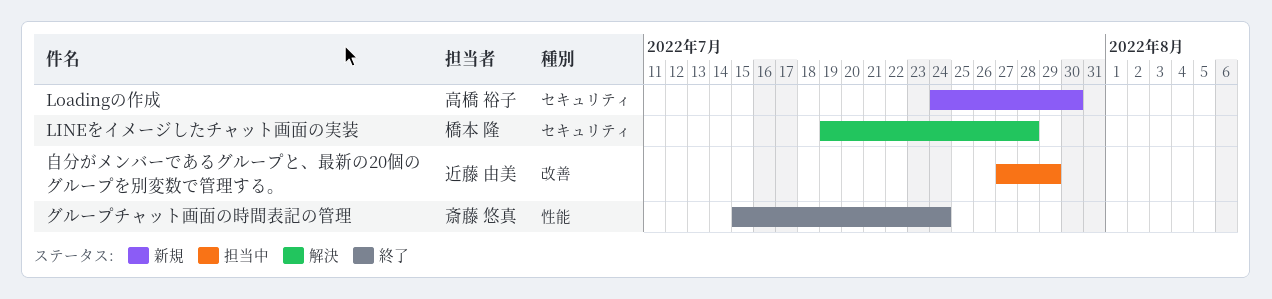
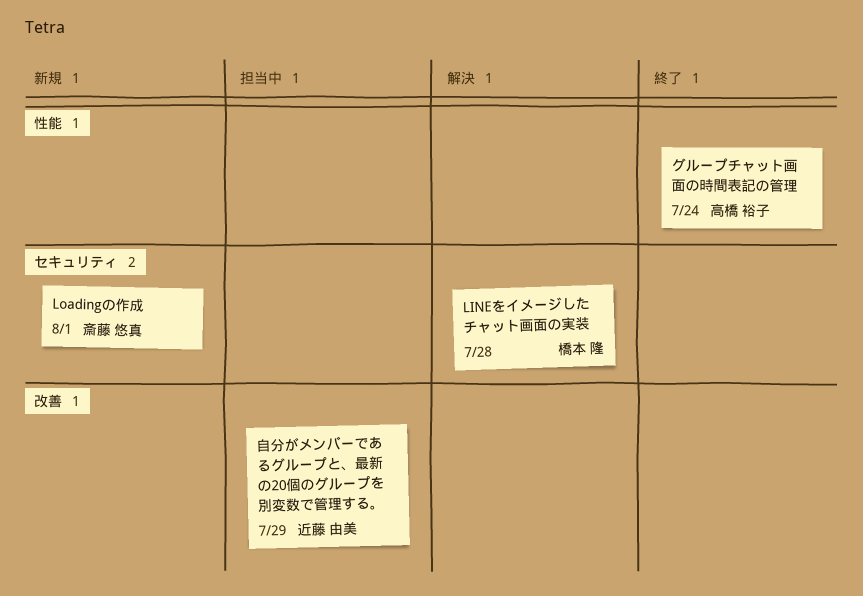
Loadingの作成, owner: 高橋 裕子 -> 斎藤 悠真
Loadingの作成, due: Jul 30 -> Aug 1
グループチャット画面の時間表記の管理, owner: 斎藤 悠真 -> 高橋 裕子

